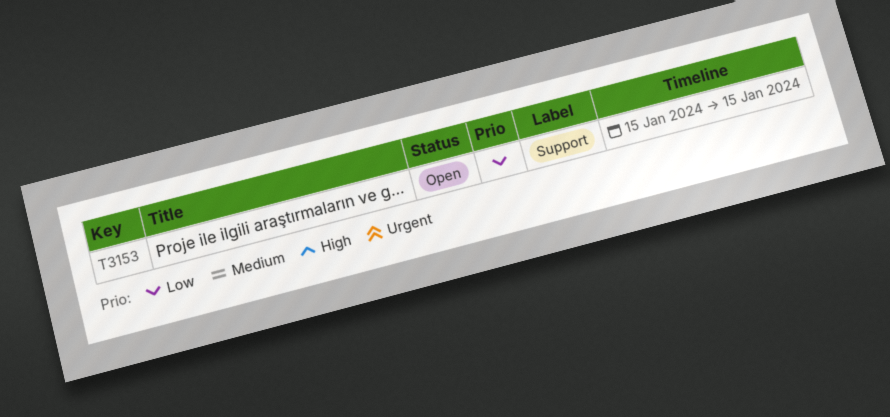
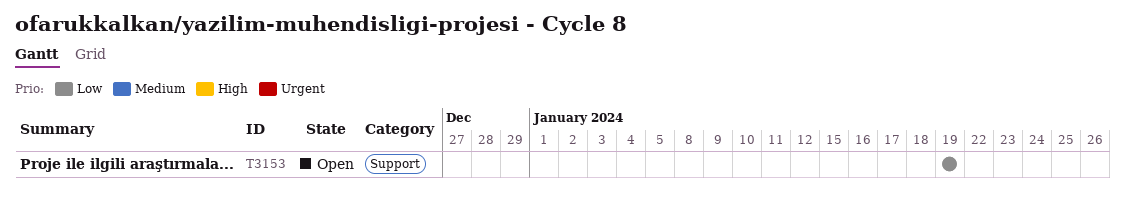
T3153, start: Jan 15 -> Jan 19
T3153, due: Jan 15 -> Jan 19

